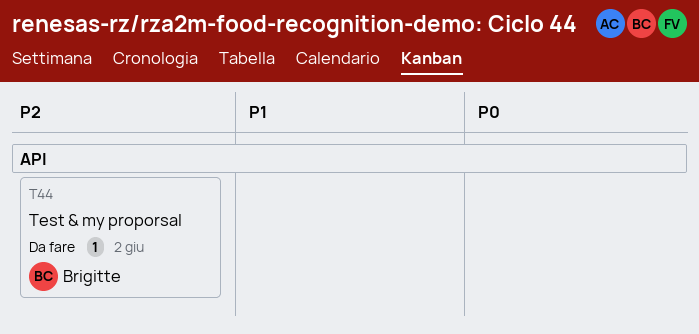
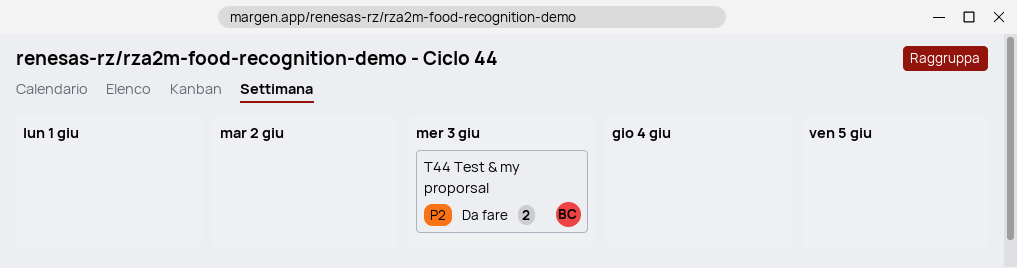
T44, estimate: 1 -> 2
T44, due: Jun 2 -> Jun 3

